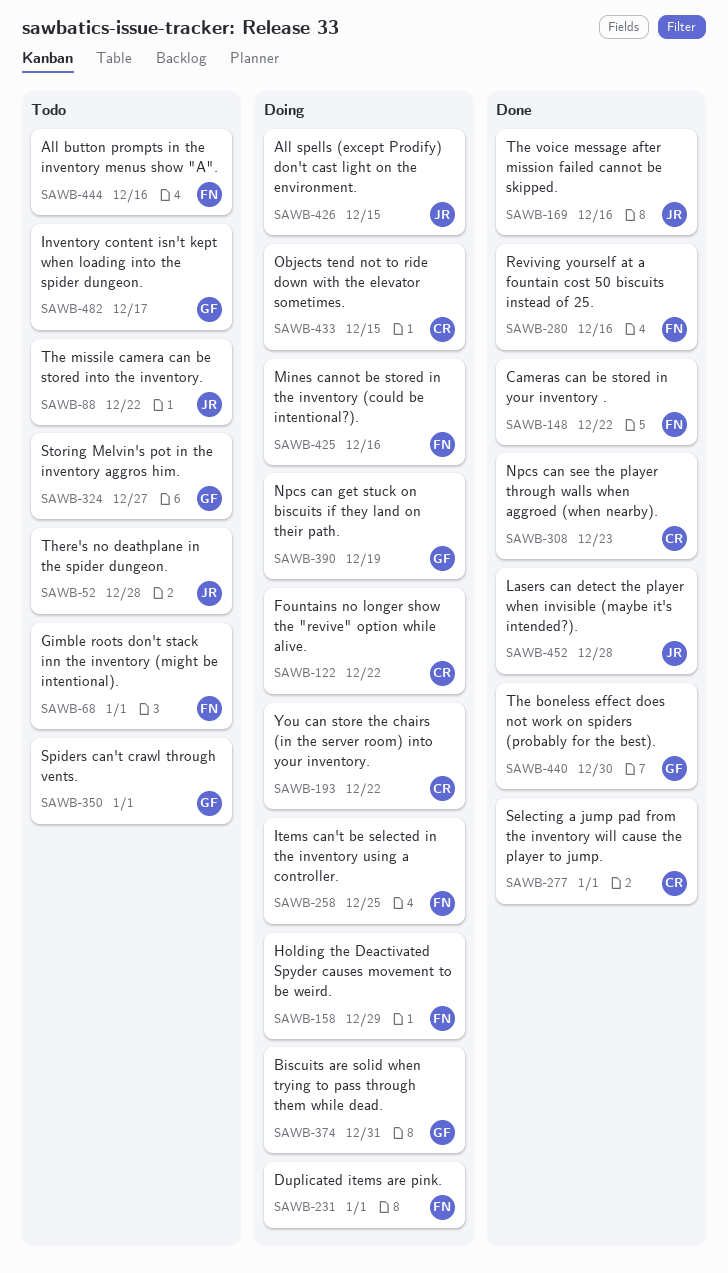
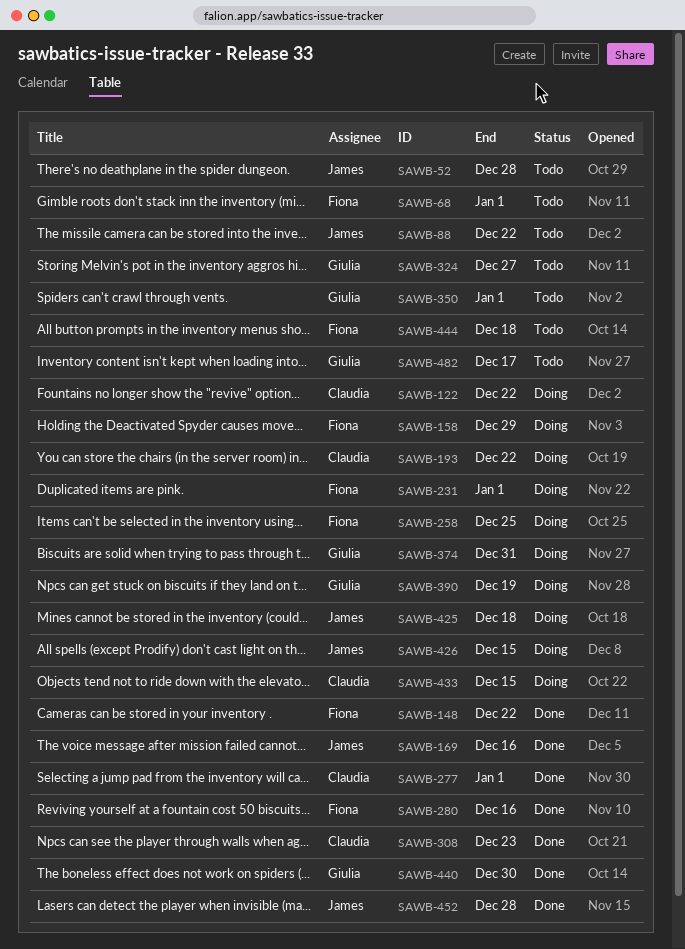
SAWB-425, owner: Fiona -> James
SAWB-425, due: Dec 16 -> Dec 18
SAWB-444, due: Dec 16 -> Dec 18

